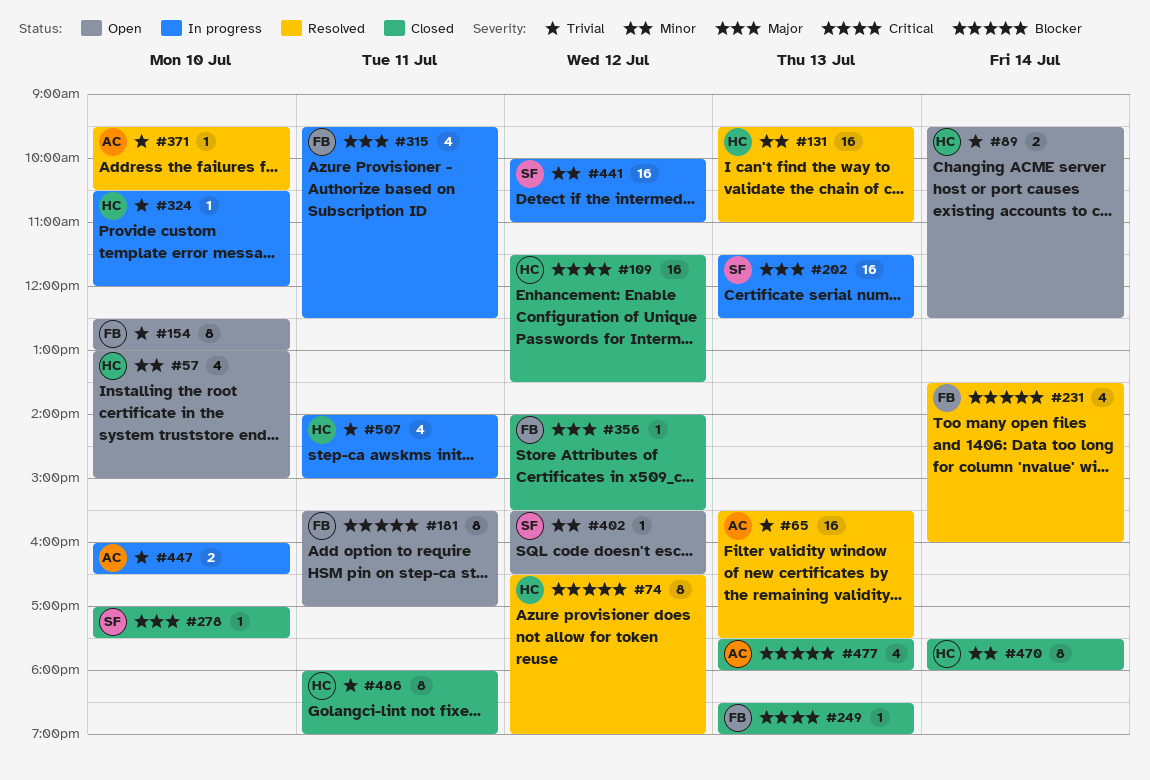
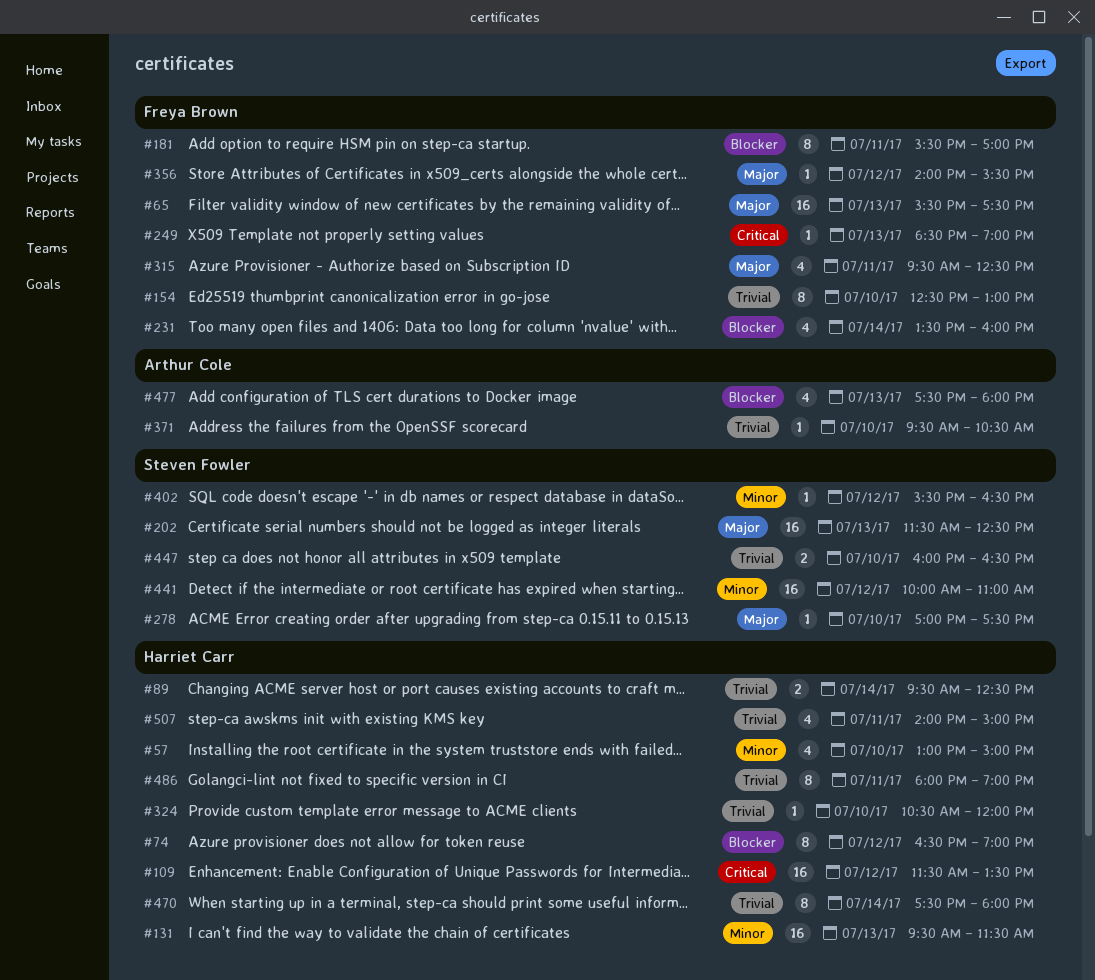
#65, owner: Arthur Cole -> Freya Brown
#65, priority: Trivial -> Major
#131, ends: 11:00 -> 11:30
#447, owner: Arthur Cole -> Steven Fowler
#470, priority: Minor -> Trivial

